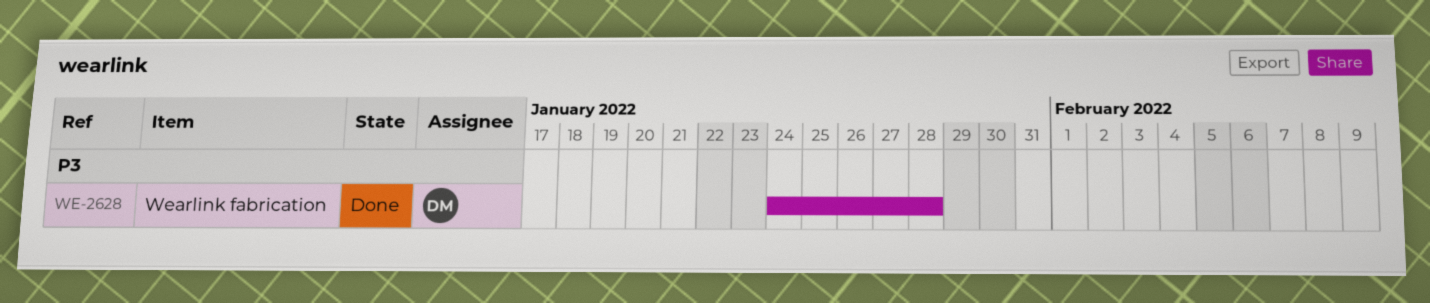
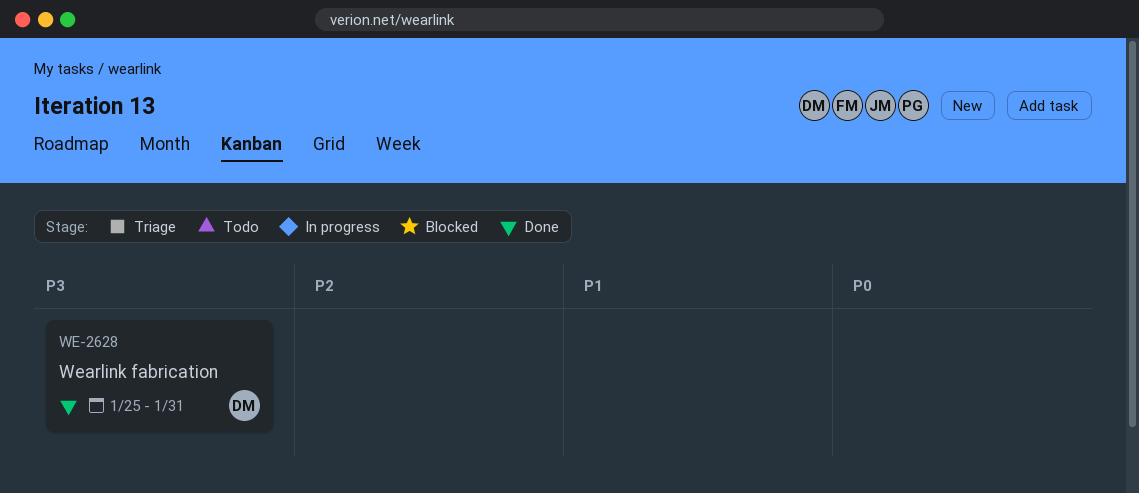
WE-2628, start: Jan 24 -> Jan 25
WE-2628, due: Jan 28 -> Jan 31

